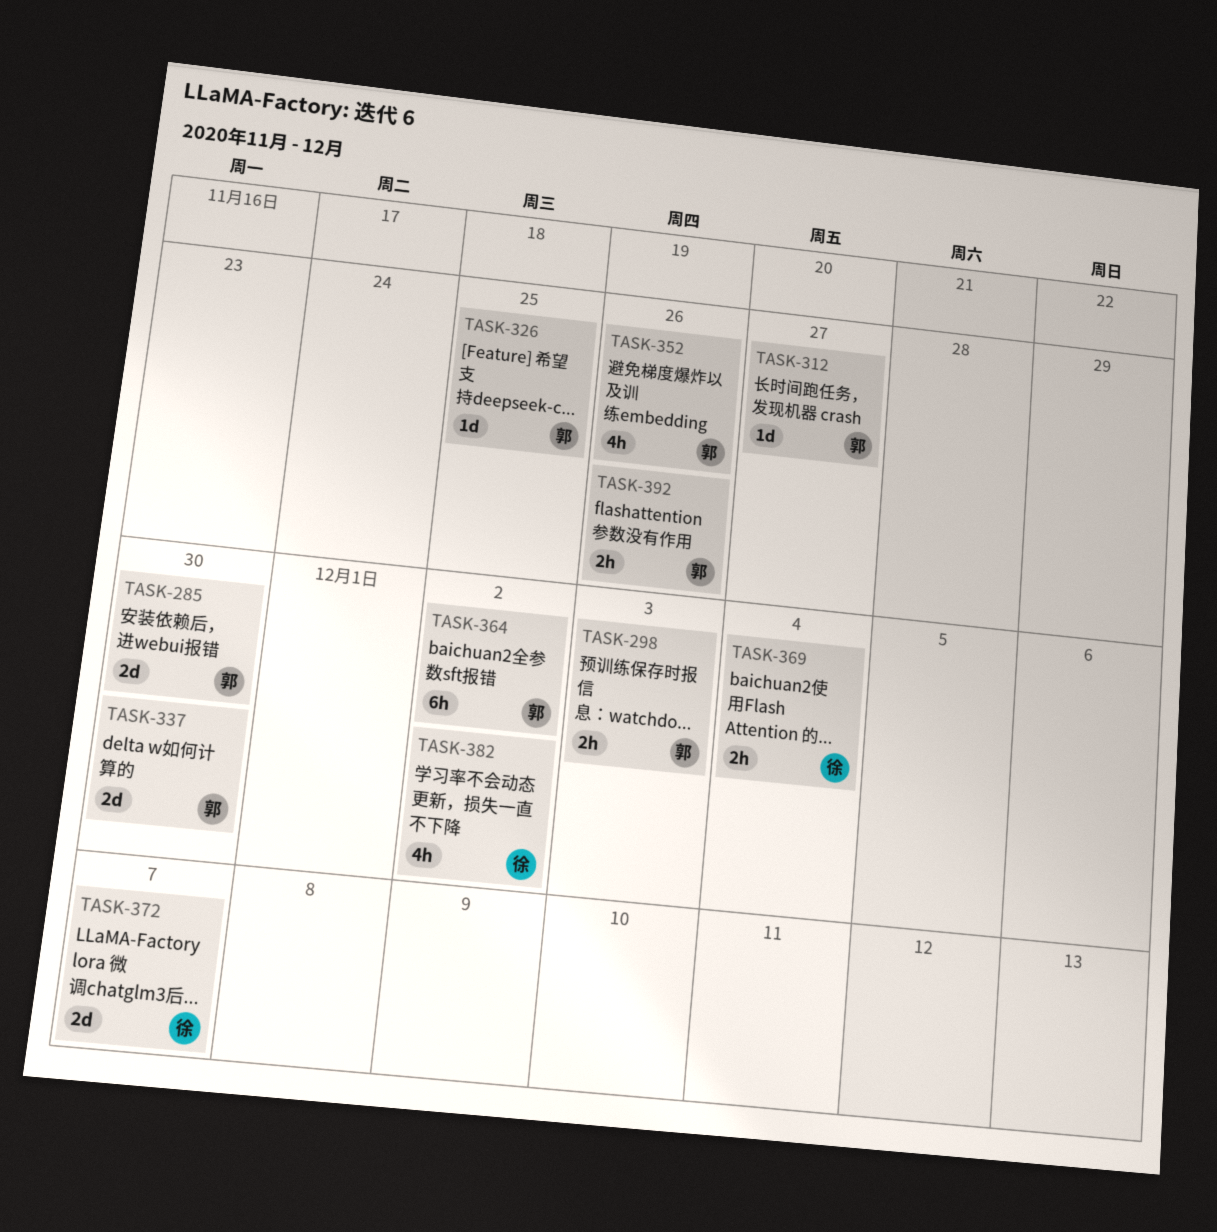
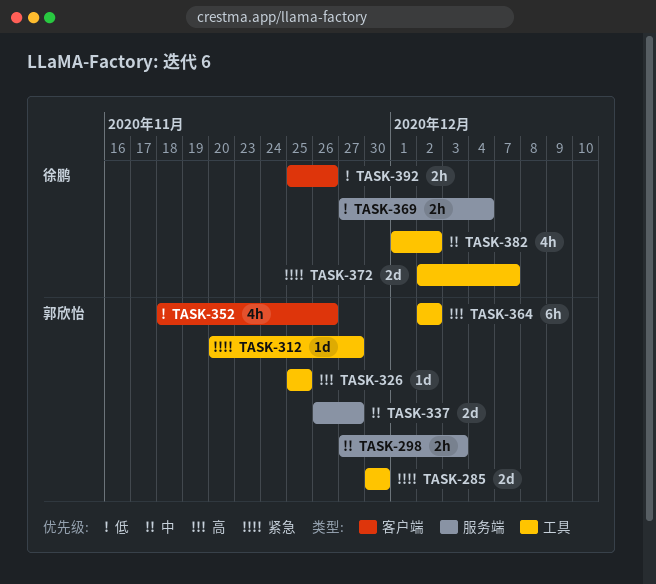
TASK-337, due: Nov 30 -> Nov 27
TASK-392, owner: 郭欣怡 -> 徐鹏

